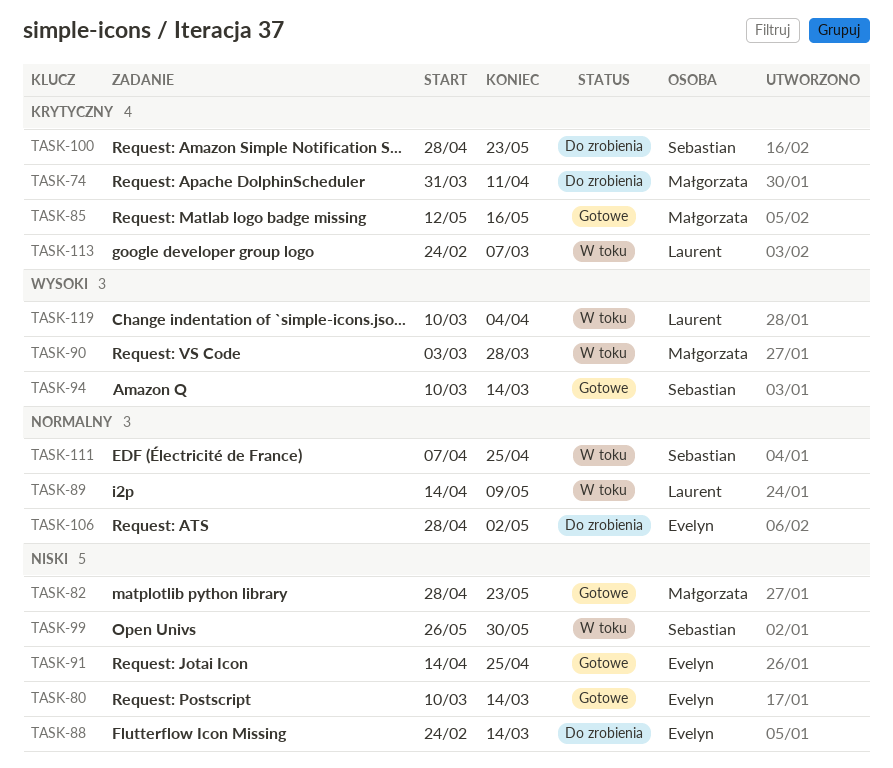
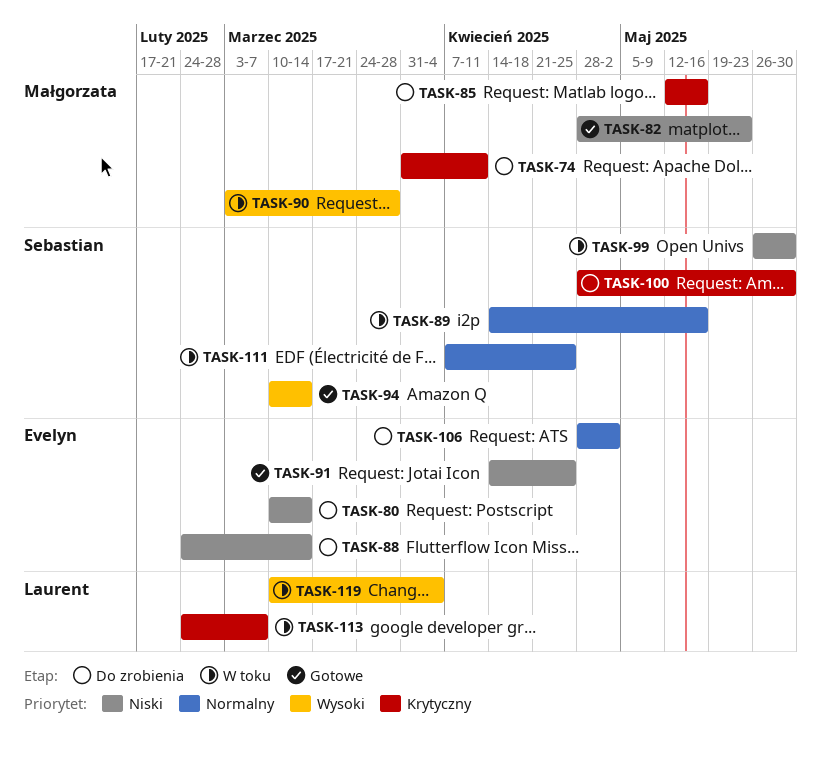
TASK-80, status: Gotowe -> Do zrobienia
TASK-85, status: Gotowe -> Do zrobienia
TASK-89, owner: Laurent -> Sebastian
TASK-89, due: May 9 -> May 16
TASK-100, due: May 23 -> May 30

